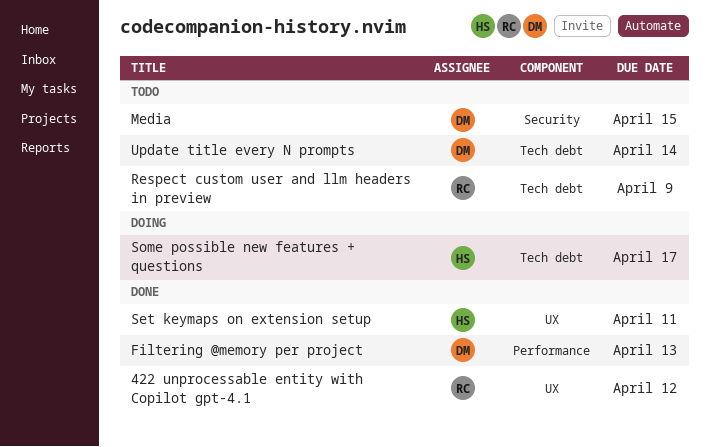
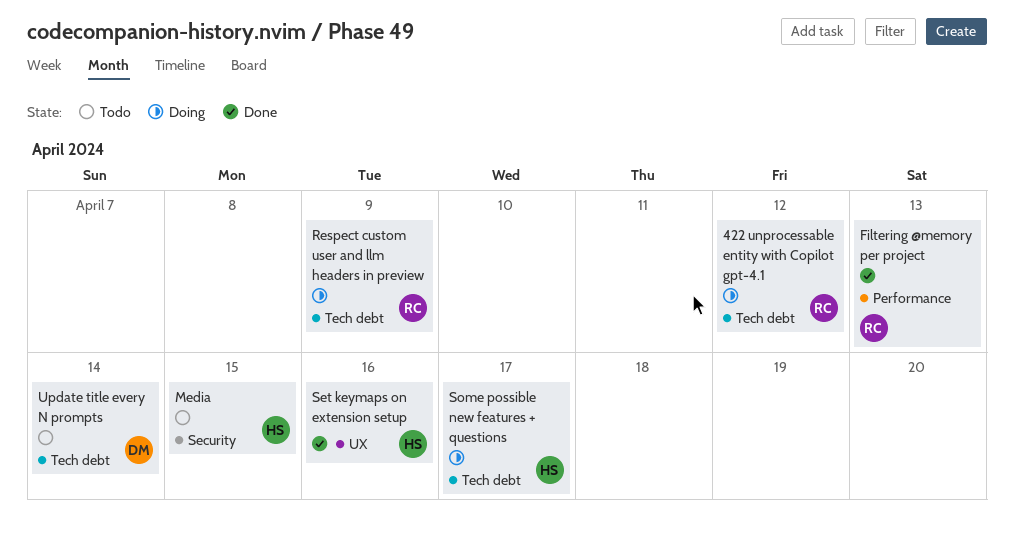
422 unprocessable entity with Copilot gpt-4.1, status: Done -> Doing
422 unprocessable entity with Copilot gpt-4.1, label: UX -> Tech debt
Filtering @memory per project, owner: DM -> RC
Media, owner: DM -> HS
Respect custom user and llm headers in preview, status: Todo -> Doing
Set keymaps on extension setup, due: Apr 11 -> Apr 16

